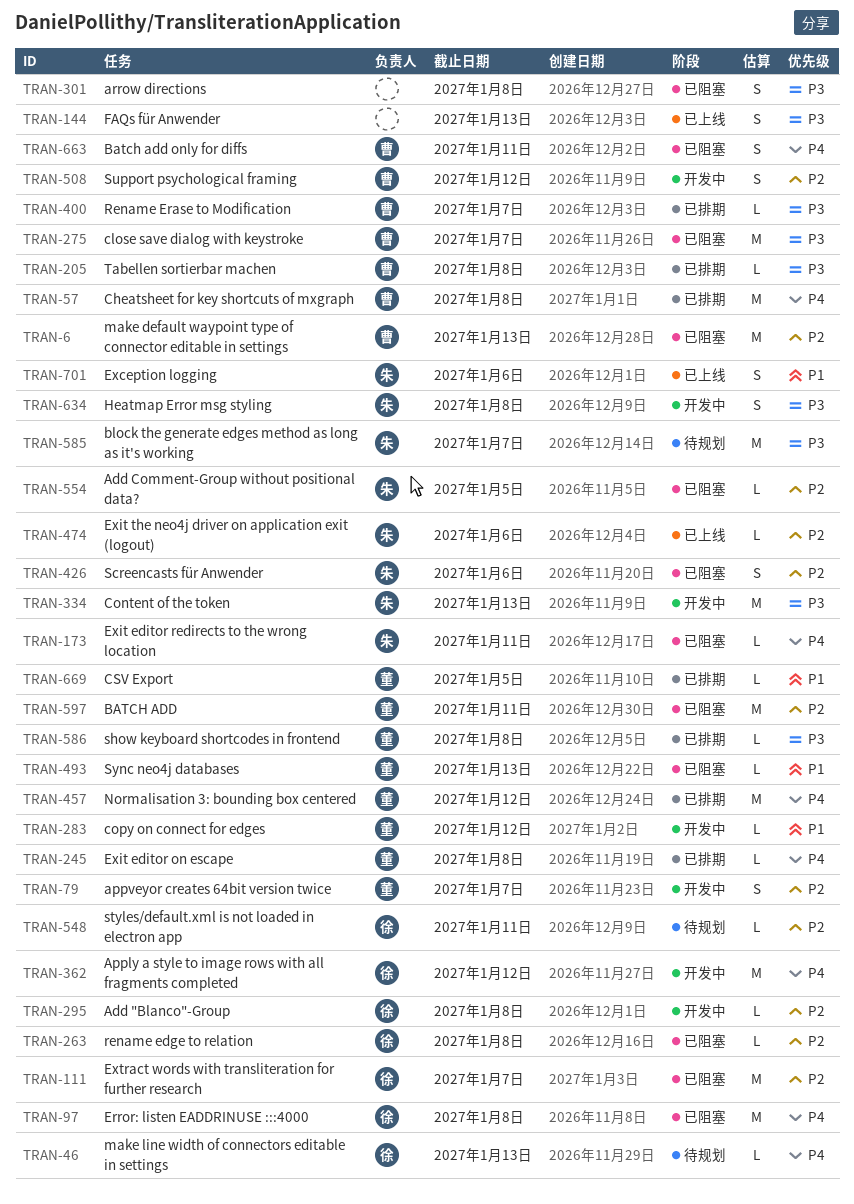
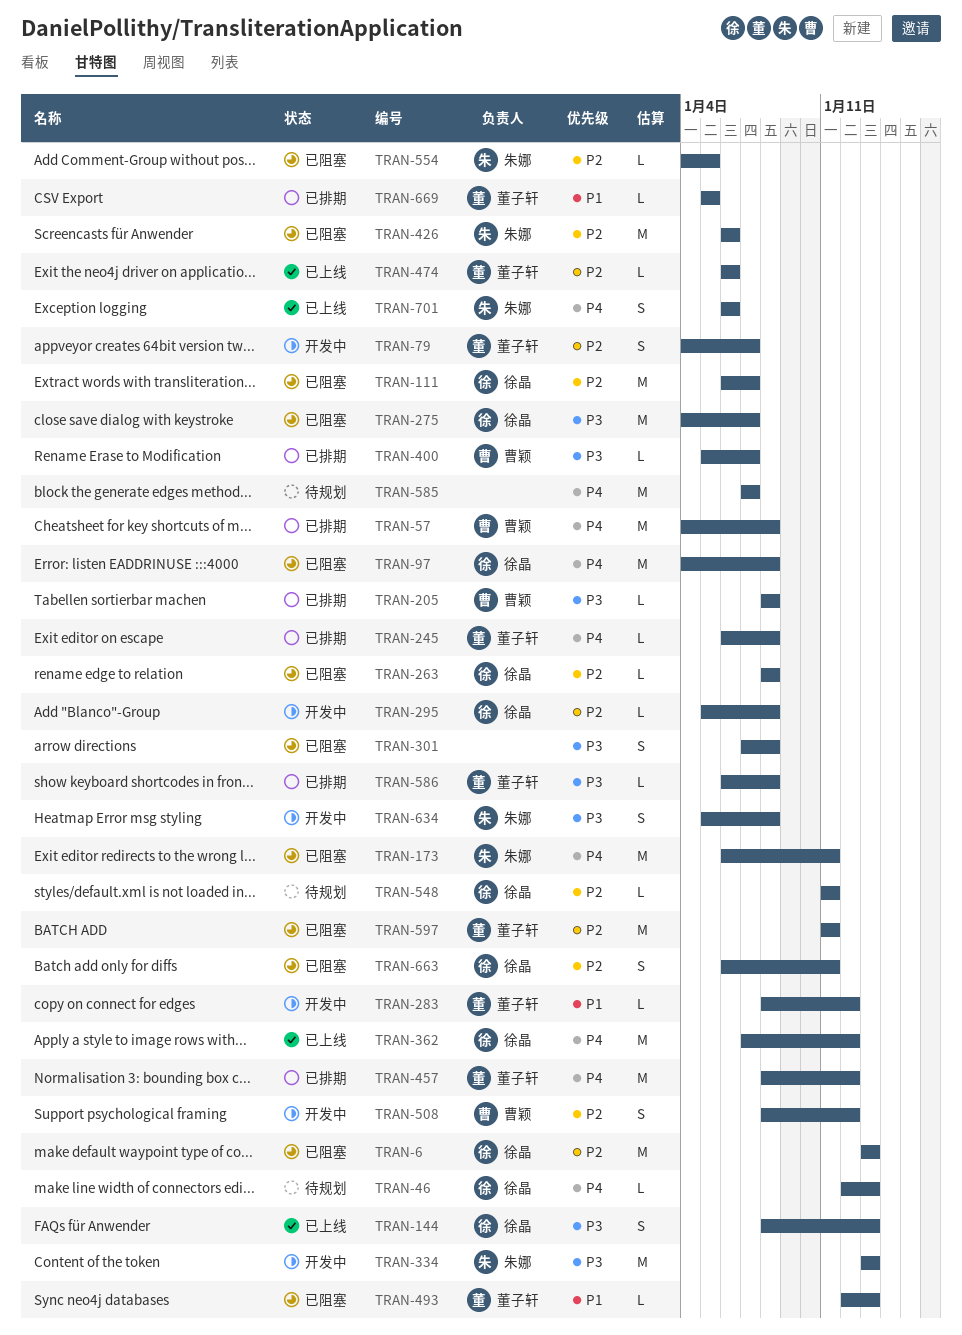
TRAN-6, owner: 曹颖 -> 徐晶
TRAN-144, owner: none -> 徐晶
TRAN-173, estimate: L -> M
TRAN-275, owner: 曹颖 -> 徐晶
TRAN-362, status: 开发中 -> 已上线
TRAN-426, estimate: S -> M
TRAN-474, owner: 朱娜 -> 董子轩
TRAN-585, owner: 朱娜 -> none
TRAN-585, priority: P3 -> P4
TRAN-663, owner: 曹颖 -> 徐晶
TRAN-663, priority: P4 -> P2
TRAN-701, priority: P1 -> P4

